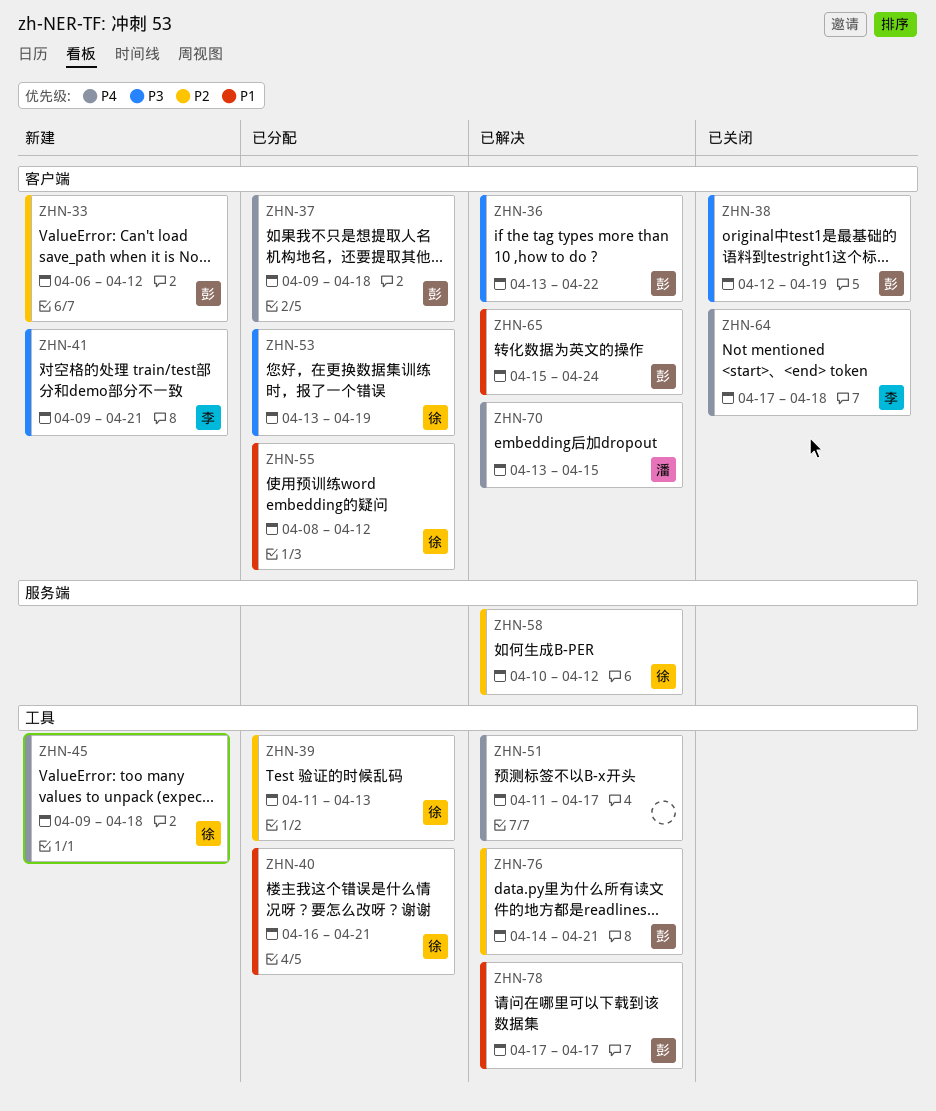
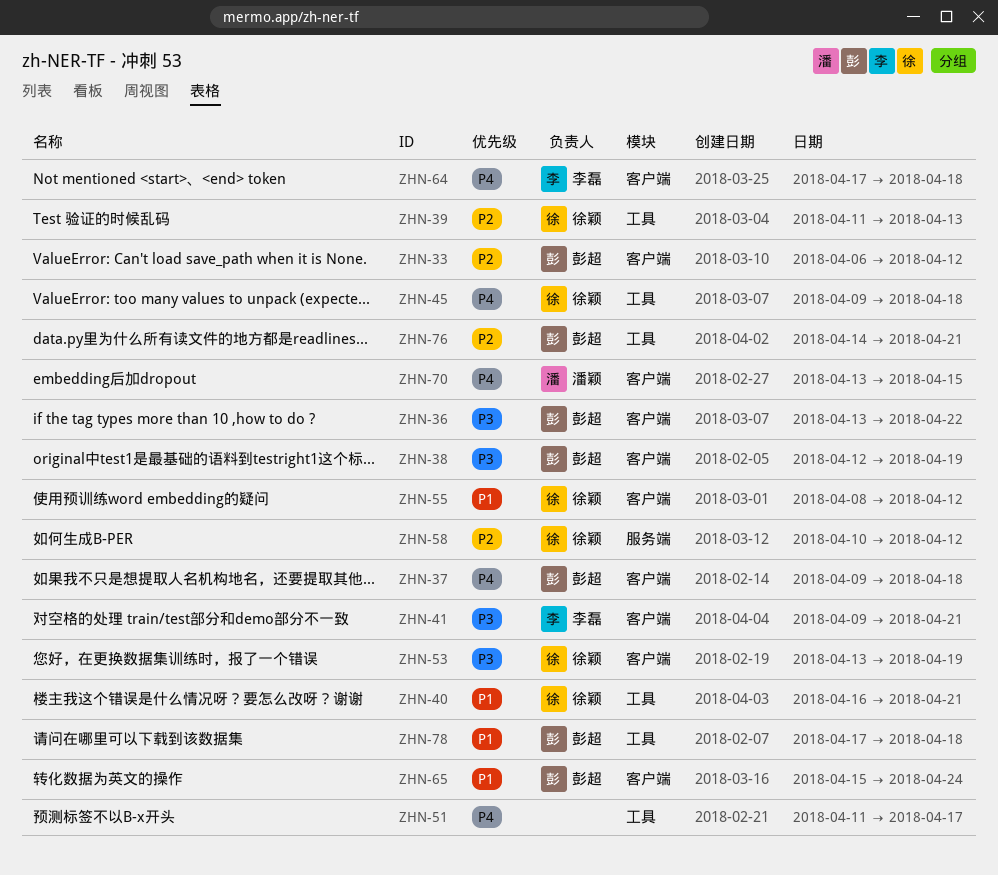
ZHN-78, due: Apr 17 -> Apr 18

